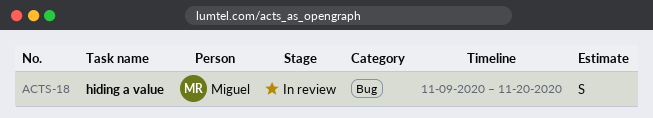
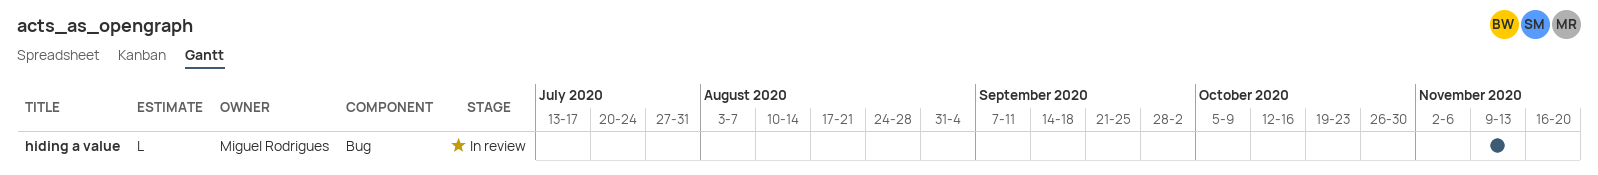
hiding a value, estimate: S -> L
hiding a value, due: Nov 20 -> Nov 13

